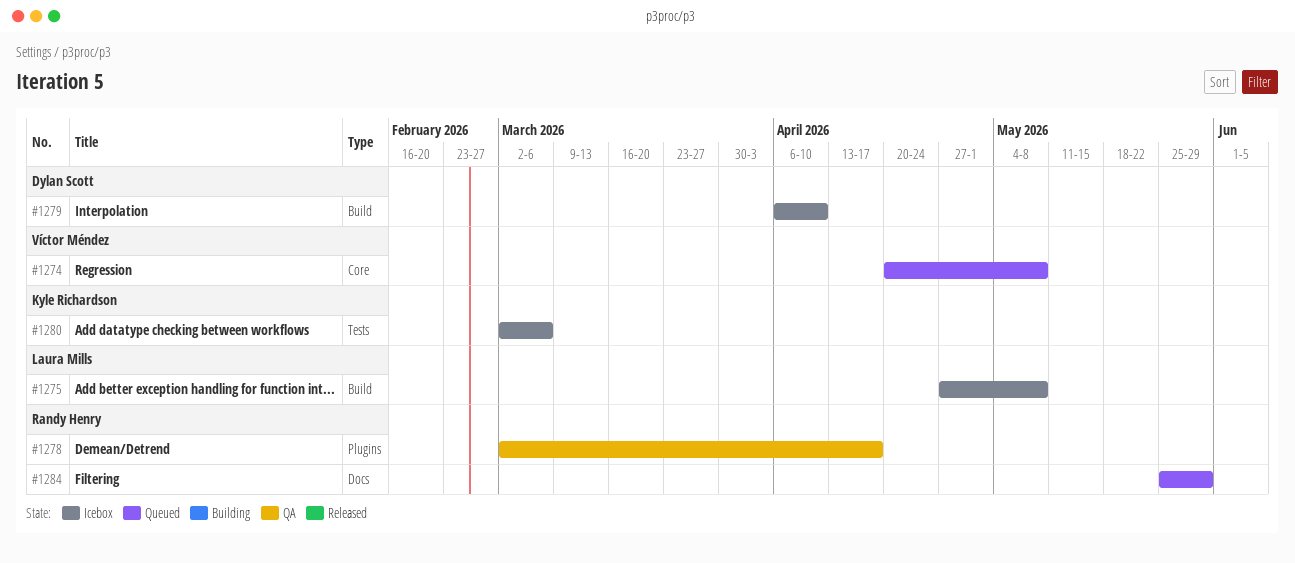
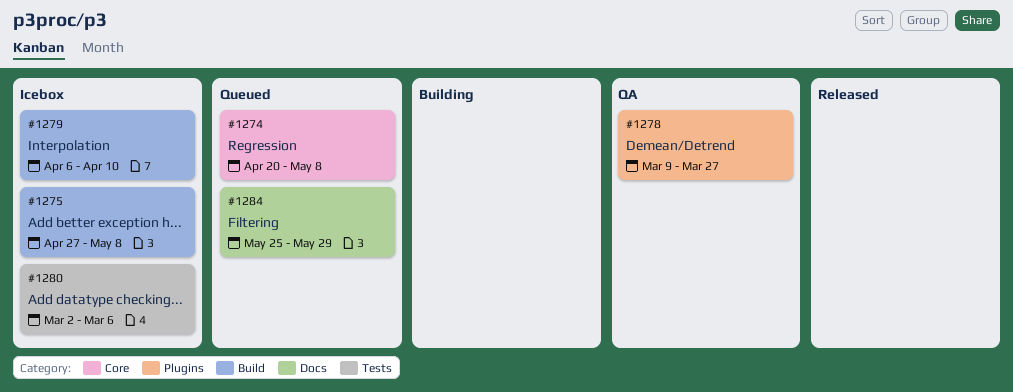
#1278, start: Mar 2 -> Mar 9
#1278, due: Apr 17 -> Mar 27

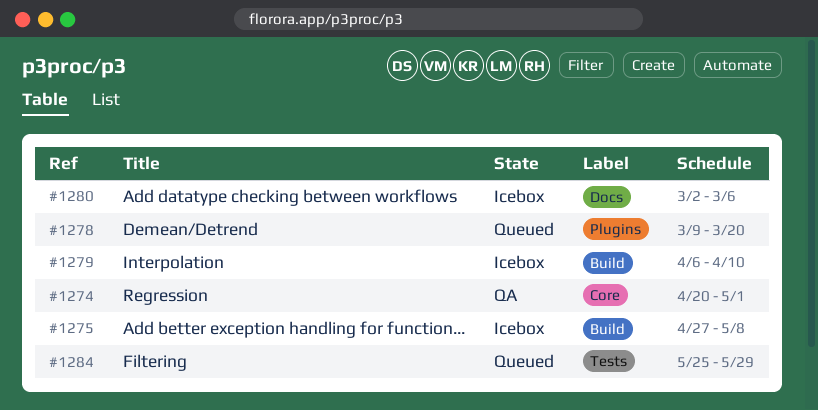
#1274, status: Queued -> QA
#1274, due: May 8 -> May 1
#1278, status: QA -> Queued
#1278, due: Mar 27 -> Mar 20
#1280, label: Tests -> Docs
#1284, label: Docs -> Tests

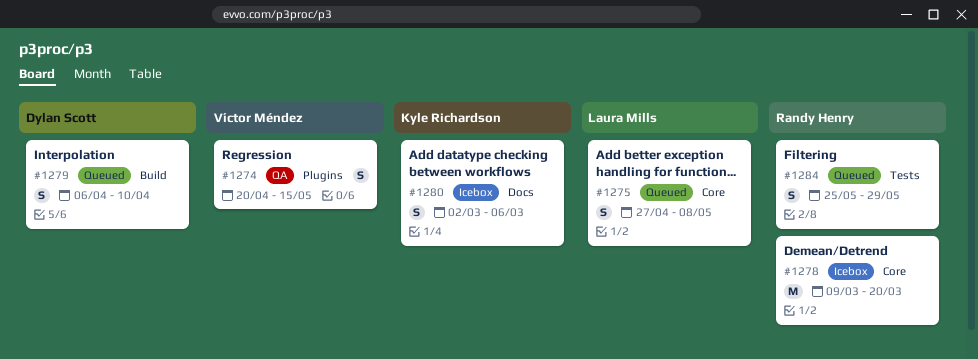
#1274, label: Core -> Plugins
#1274, due: May 1 -> May 15
#1275, status: Icebox -> Queued
#1275, label: Build -> Core
#1278, status: Queued -> Icebox
#1278, label: Plugins -> Core
#1279, status: Icebox -> Queued

